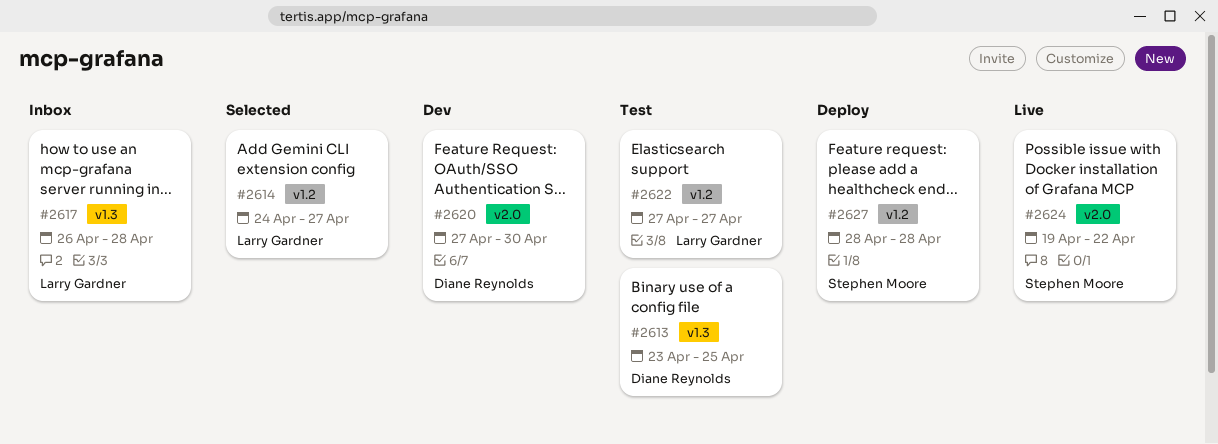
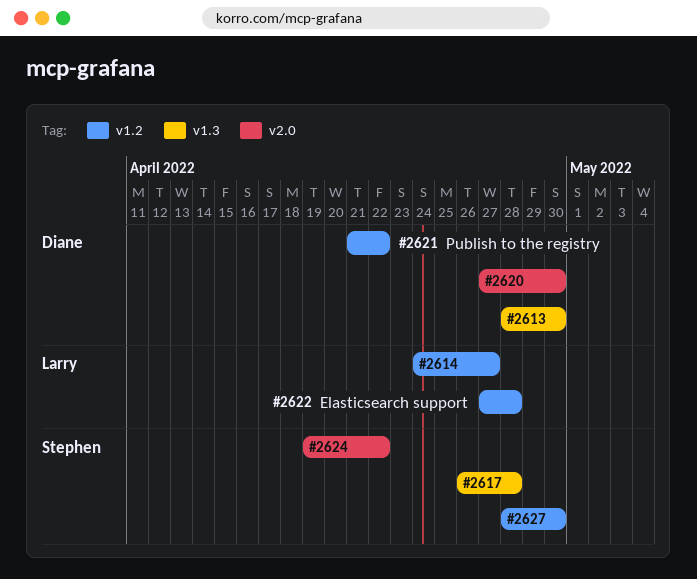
#2613, start: Apr 23 -> Apr 28
#2613, due: Apr 25 -> Apr 30
#2617, owner: Larry Gardner -> Stephen Moore
#2621: none -> present
#2622, due: Apr 27 -> Apr 28
#2627, due: Apr 28 -> Apr 30

